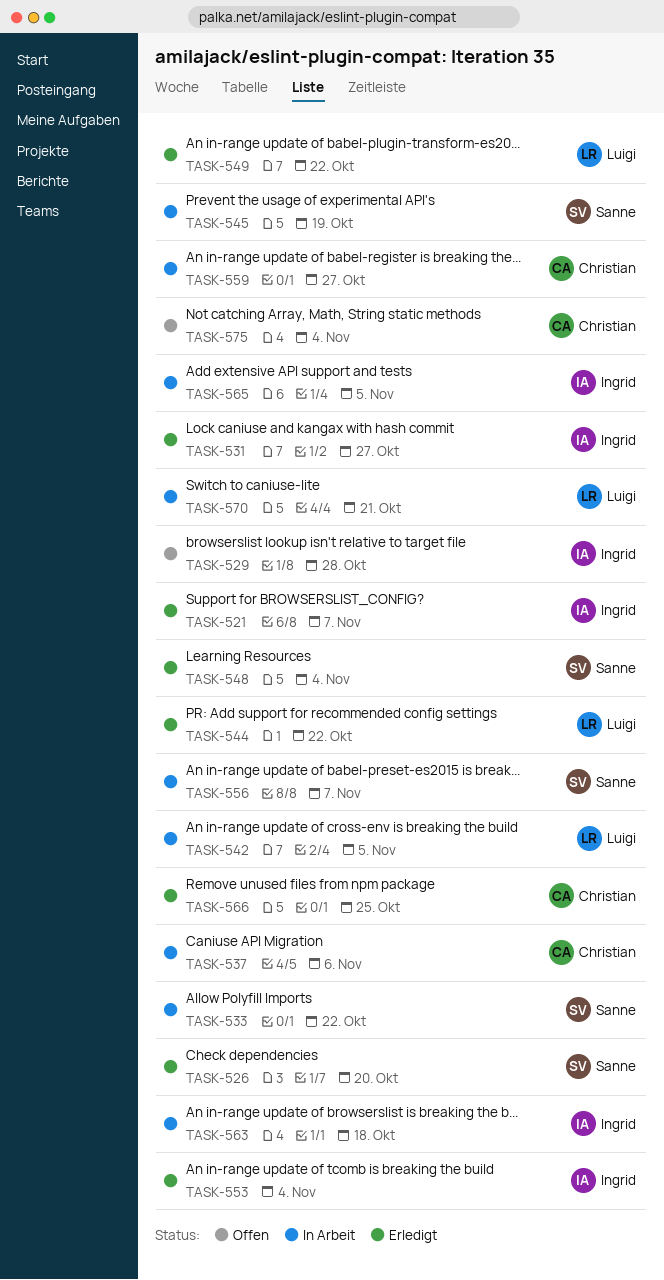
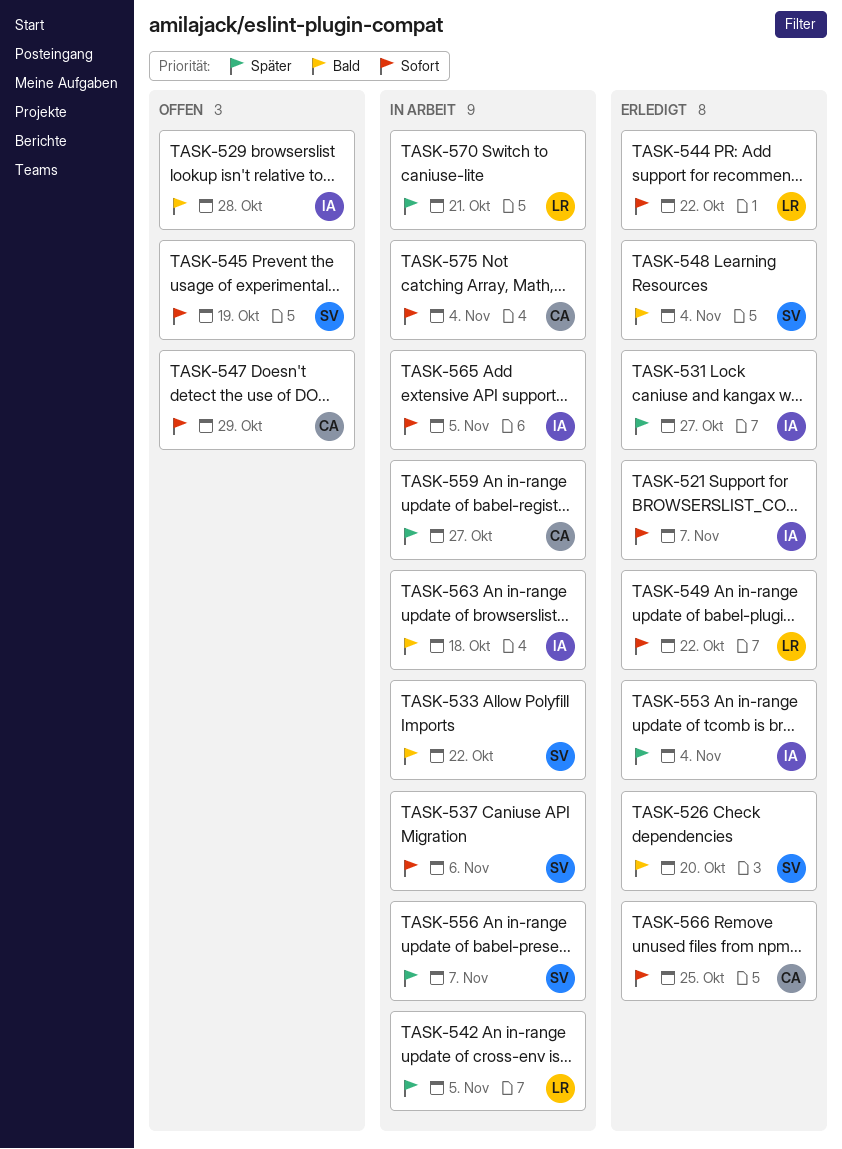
TASK-537, owner: Christian -> Sanne
TASK-545, status: In Arbeit -> Offen
TASK-547: none -> present
TASK-575, status: Offen -> In Arbeit

